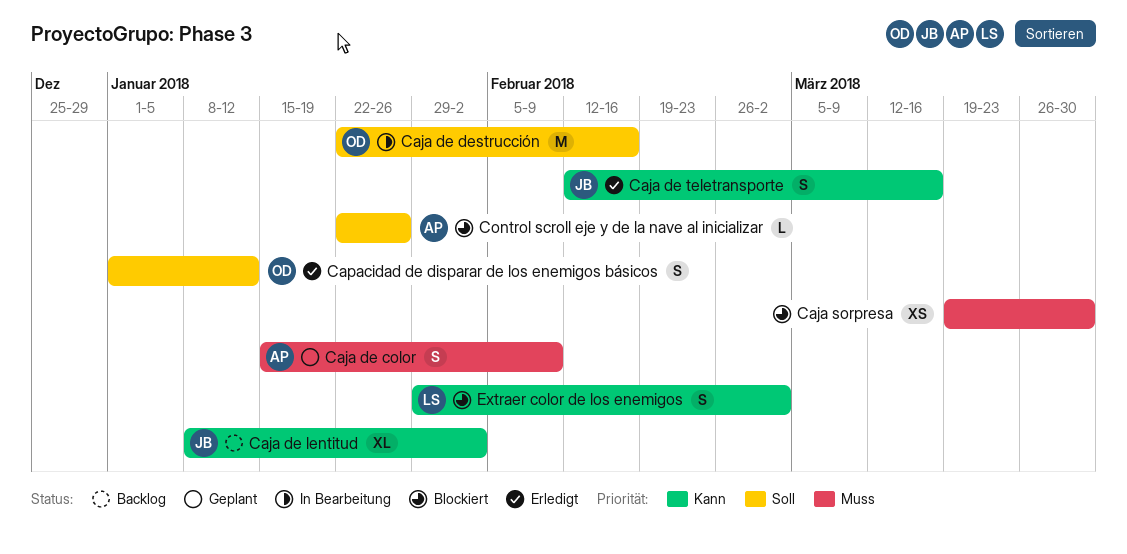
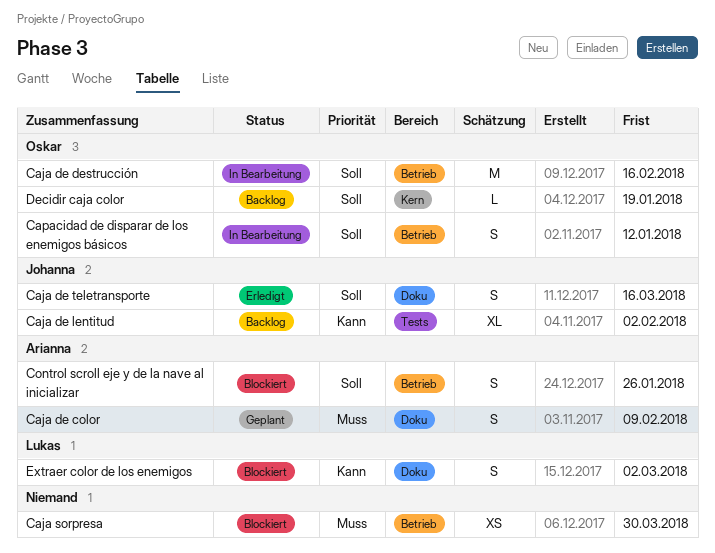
Caja de teletransporte, priority: Kann -> Soll
Capacidad de disparar de los enemigos básicos, status: Erledigt -> In Bearbeitung
Control scroll eje y de la nave al inicializar, estimate: L -> S
Decidir caja color: none -> present

